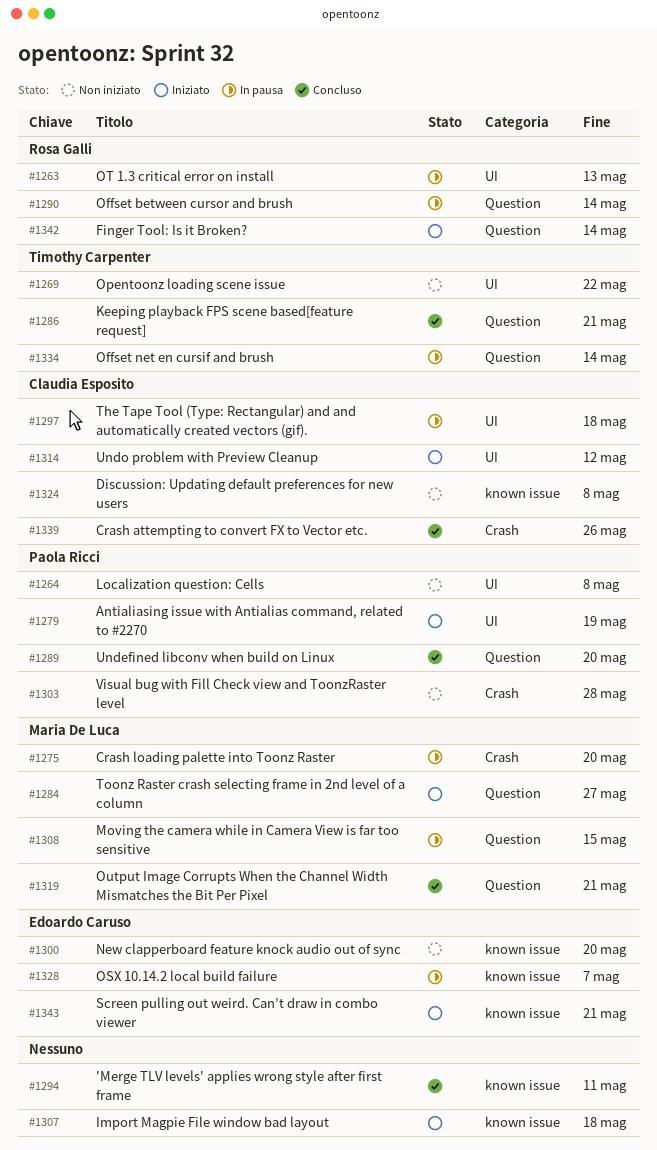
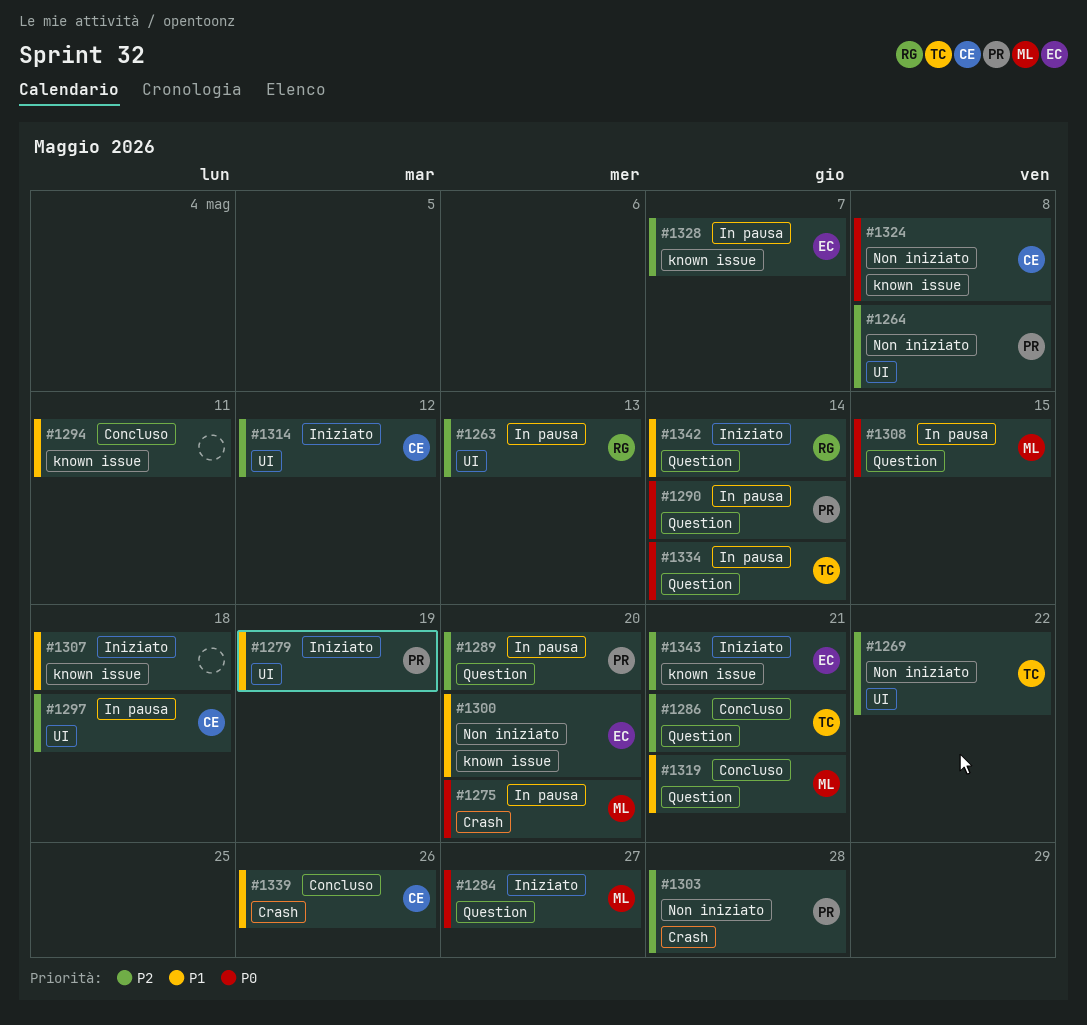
#1289, status: Concluso -> In pausa
#1290, owner: Rosa Galli -> Paola Ricci

